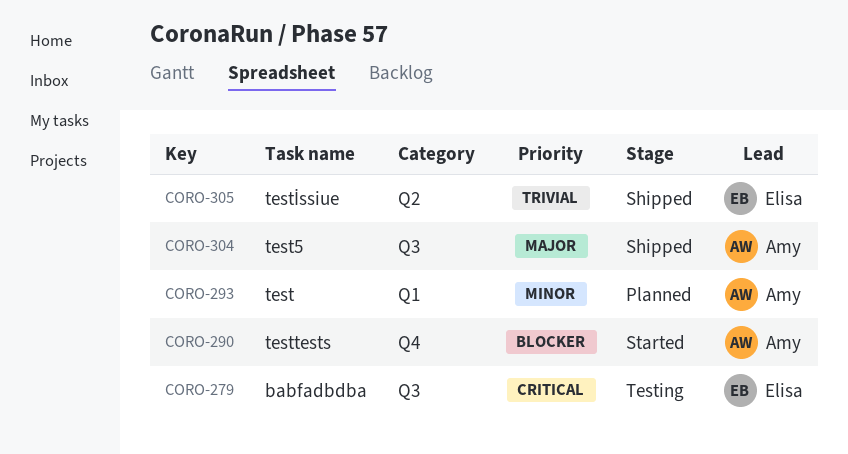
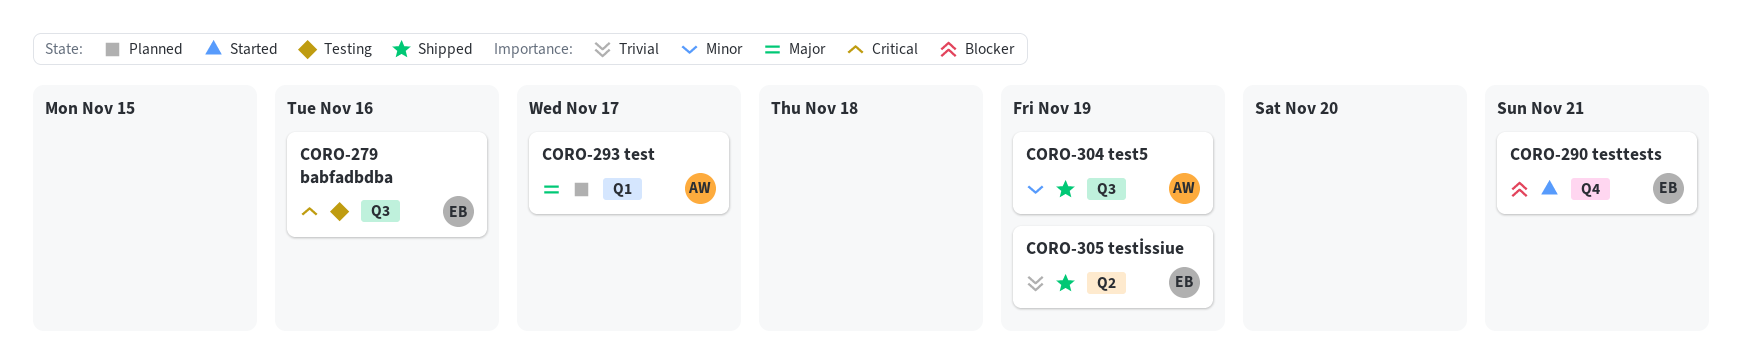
CORO-290, owner: Amy -> Elisa
CORO-293, priority: Minor -> Major
CORO-304, priority: Major -> Minor

